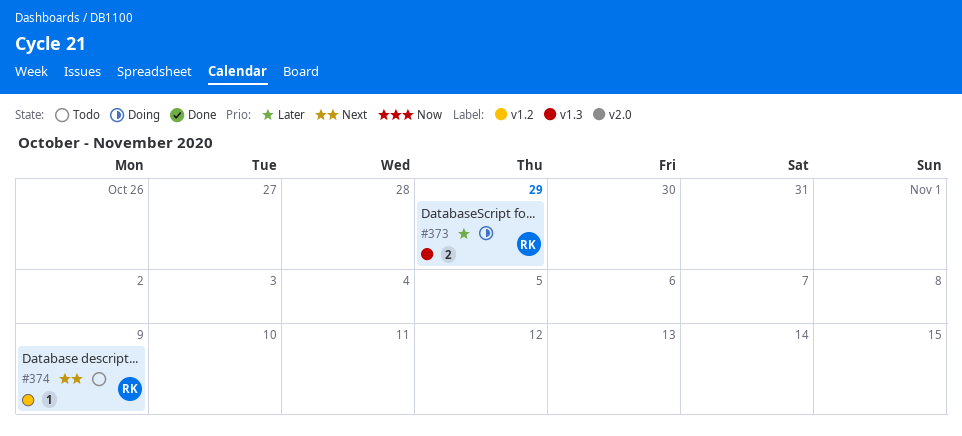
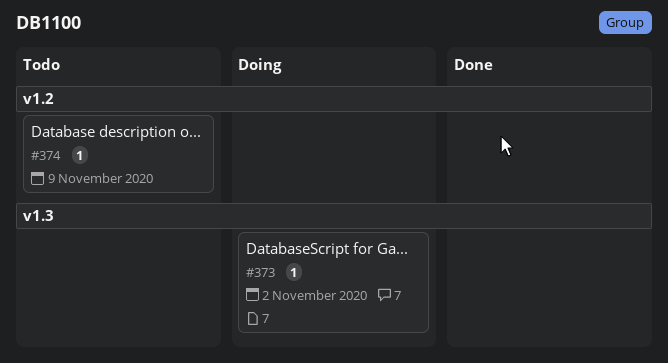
#373, estimate: 2 -> 1
#373, due: Oct 29 -> Nov 2

